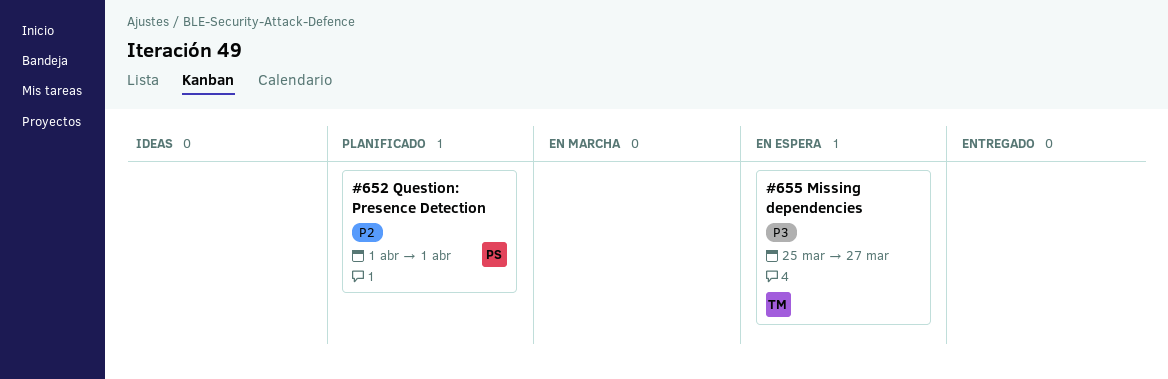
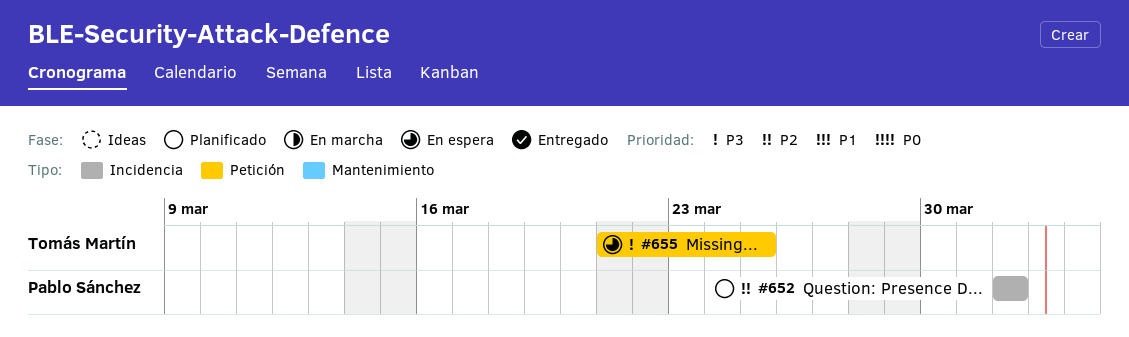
#655, start: Mar 25 -> Mar 21
#655, due: Mar 27 -> Mar 25

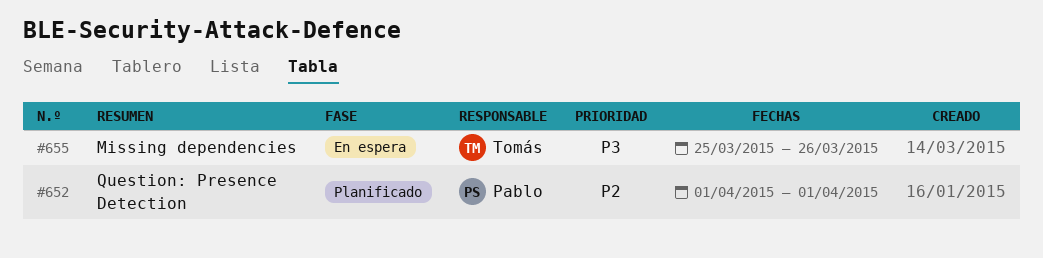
#655, start: Mar 21 -> Mar 25
#655, due: Mar 25 -> Mar 26

